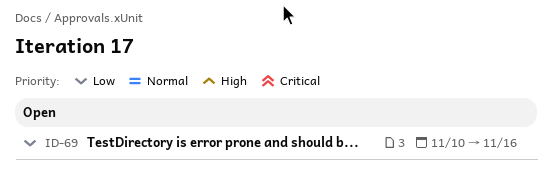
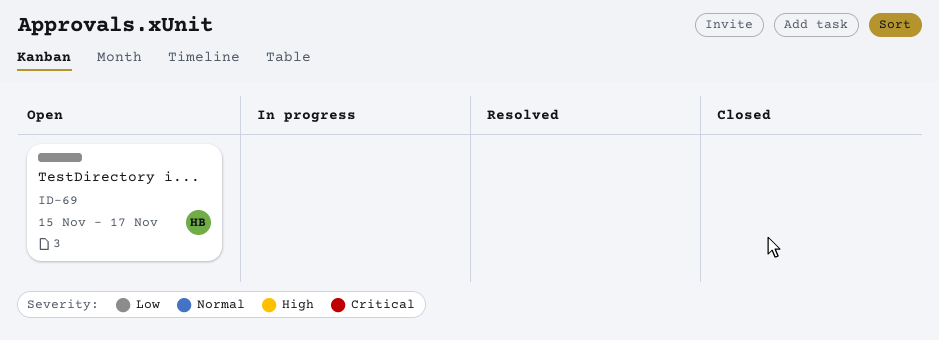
ID-69, start: Nov 10 -> Nov 15
ID-69, due: Nov 16 -> Nov 17

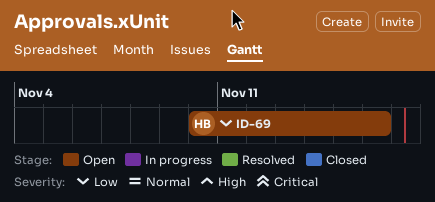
ID-69, start: Nov 15 -> Nov 10
ID-69, due: Nov 17 -> Nov 16

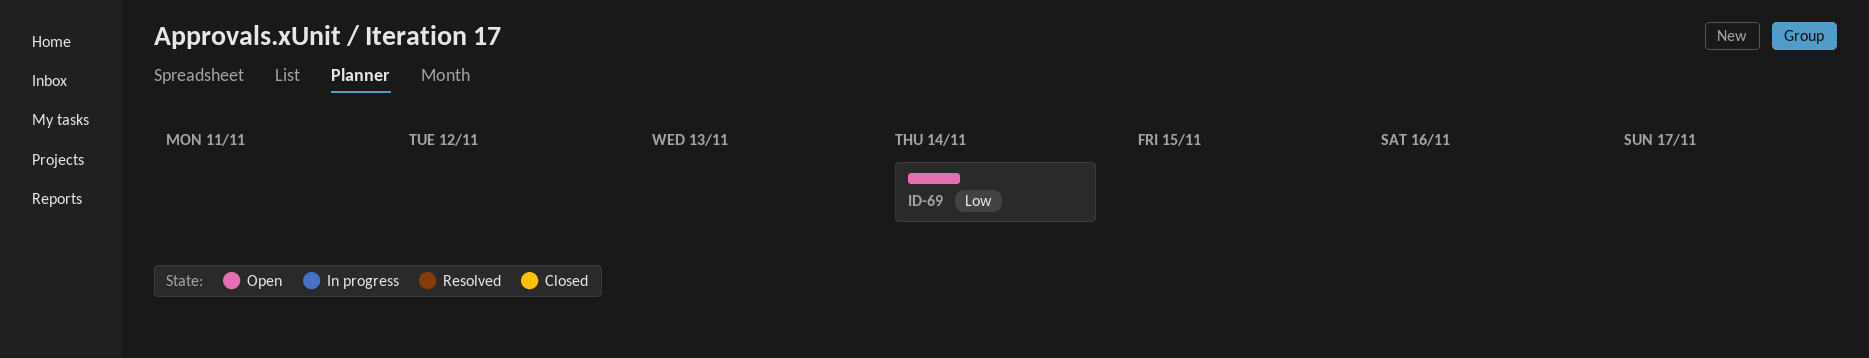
ID-69, due: Nov 16 -> Nov 14

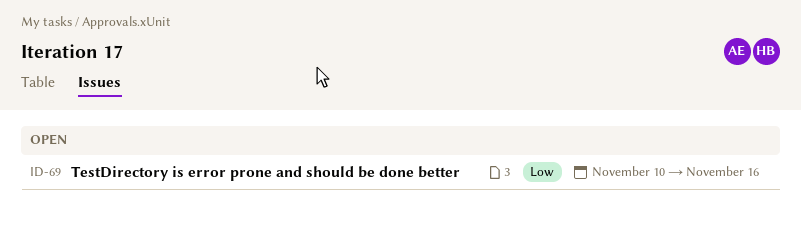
ID-69, due: Nov 14 -> Nov 16

